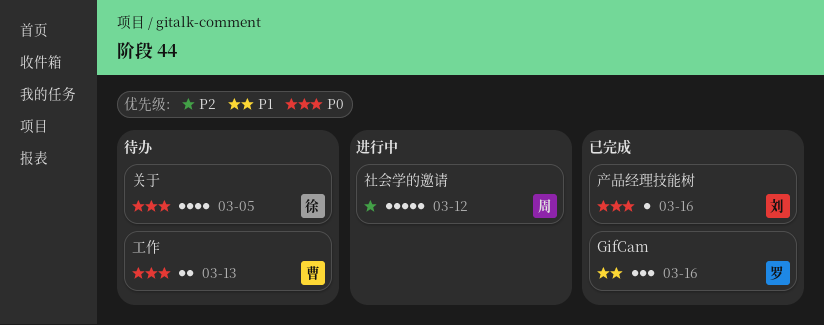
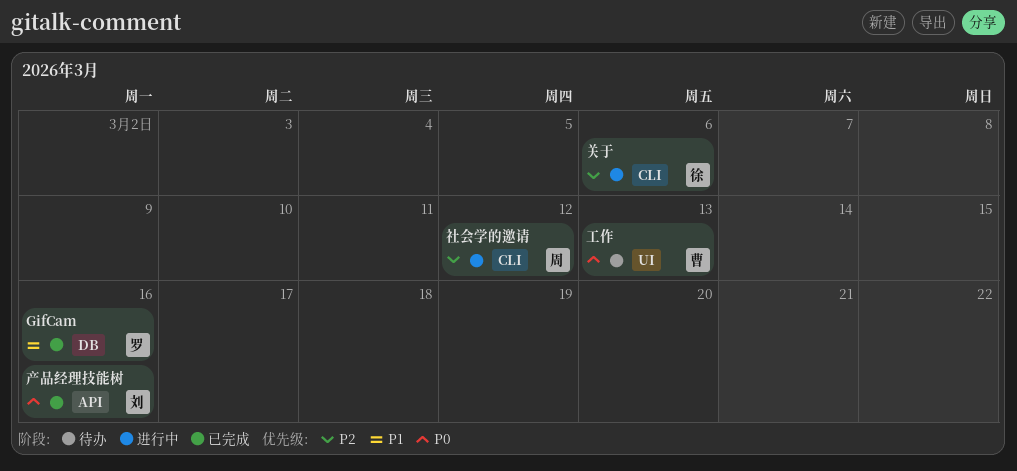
关于, status: 待办 -> 进行中
关于, priority: P0 -> P2
关于, due: Mar 5 -> Mar 6

